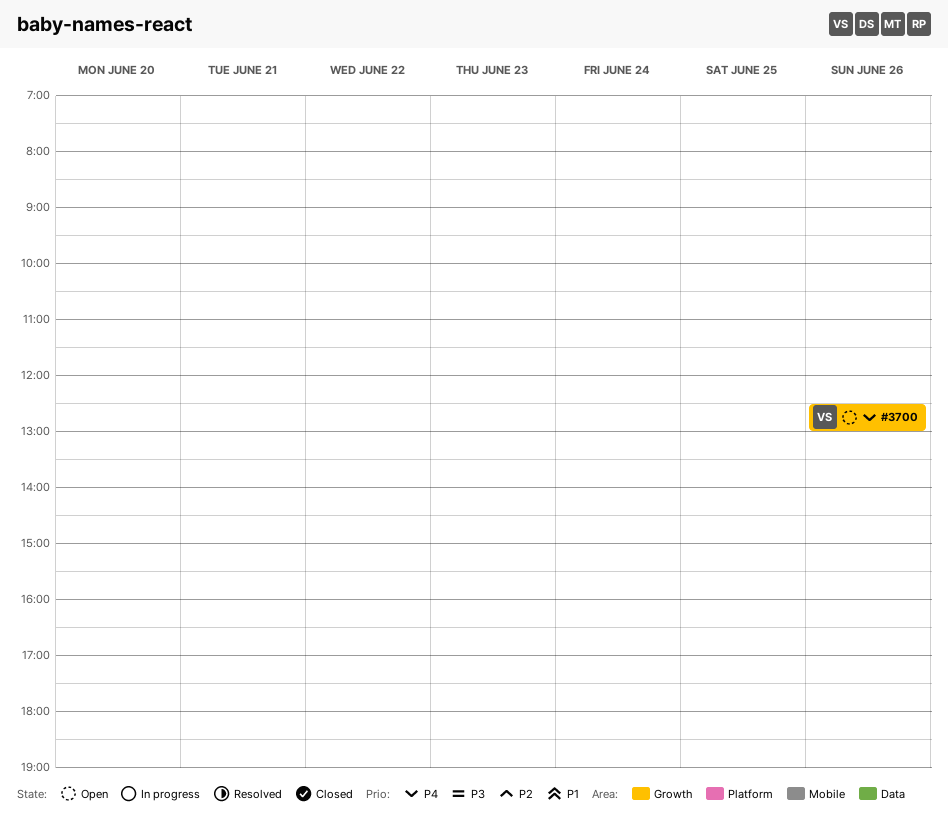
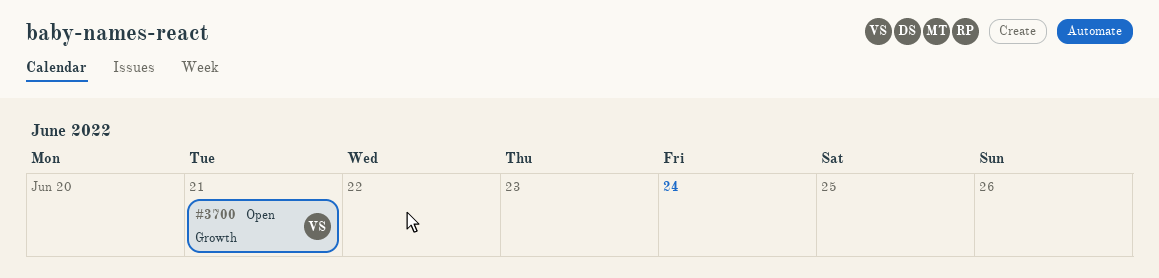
#3700, day: Jun 26 -> Jun 21

